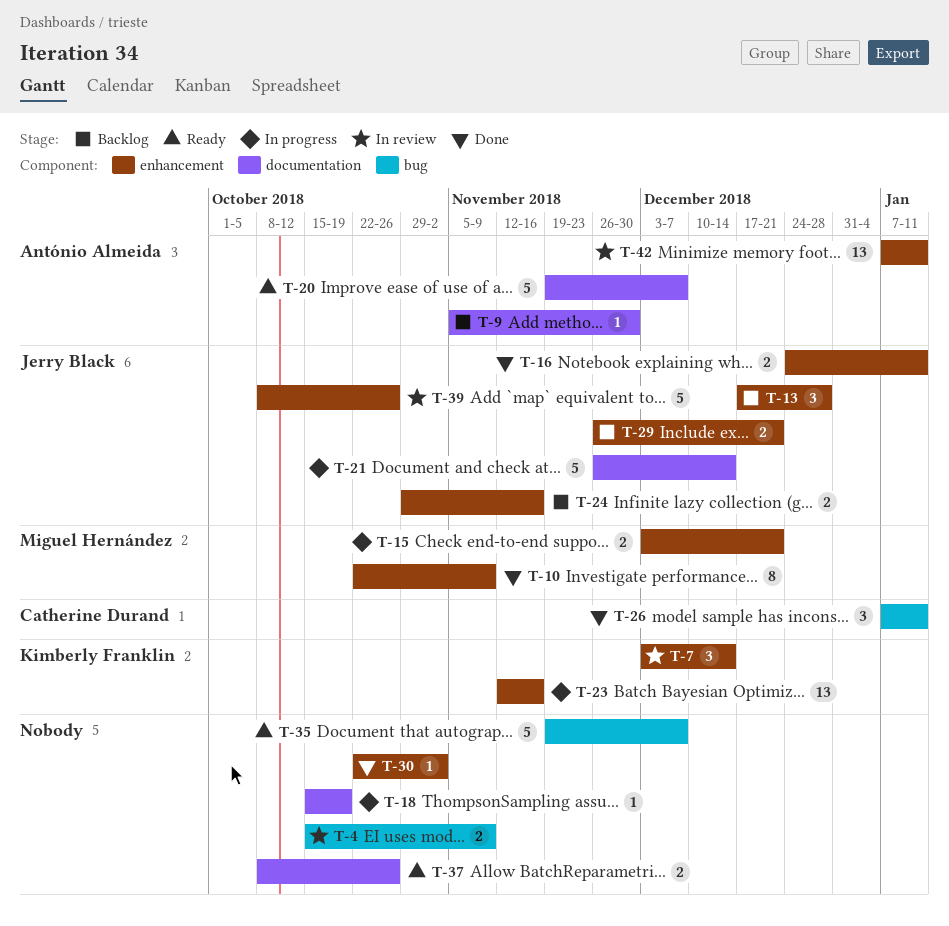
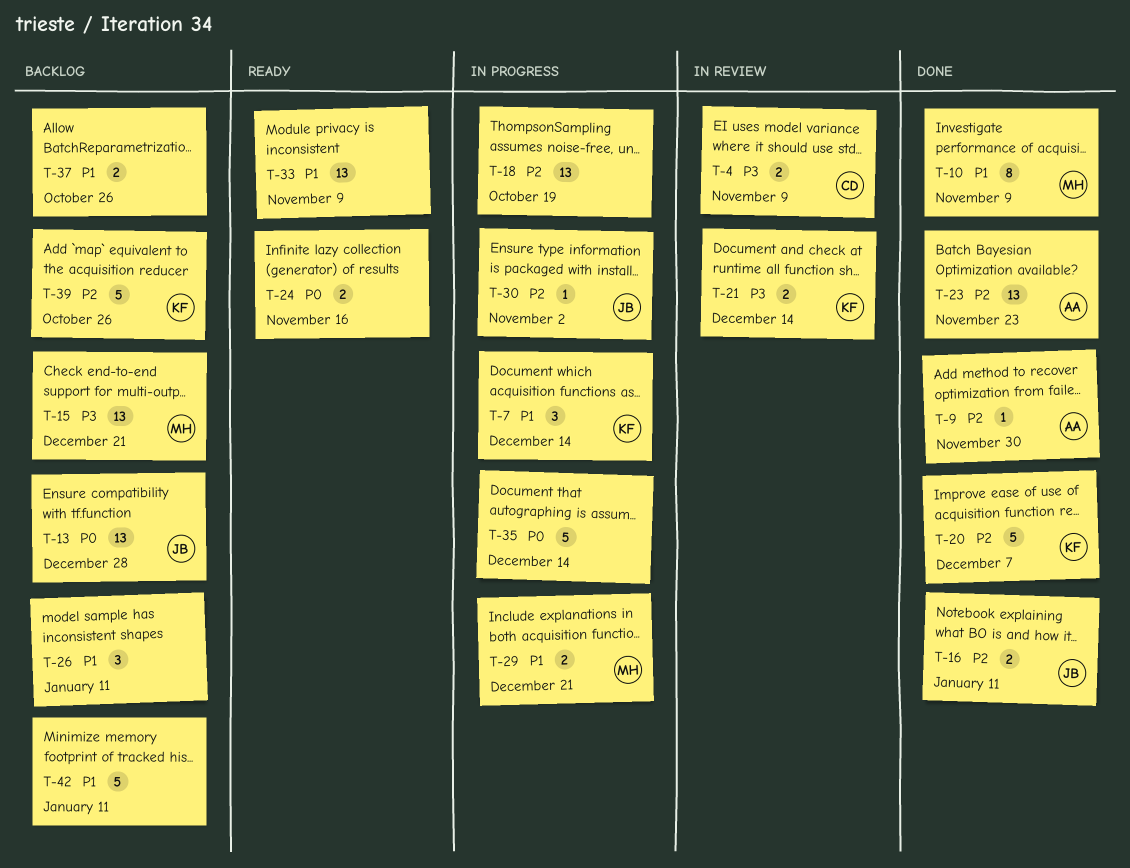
T-4, owner: none -> Catherine Durand
T-7, status: In review -> In progress
T-9, status: Backlog -> Done
T-13, estimate: 3 -> 13
T-15, status: In progress -> Backlog
T-15, estimate: 2 -> 13
T-18, estimate: 1 -> 13
T-20, status: Ready -> Done
T-20, owner: António Almeida -> Kimberly Franklin
T-21, status: In progress -> In review
T-21, owner: Jerry Black -> Kimberly Franklin
T-21, estimate: 5 -> 2
T-23, status: In progress -> Done
T-23, owner: Kimberly Franklin -> António Almeida
T-23, due: Nov 16 -> Nov 23
T-24, status: Backlog -> Ready
T-24, owner: Jerry Black -> none
T-26, status: Done -> Backlog
T-26, owner: Catherine Durand -> none
T-29, status: Backlog -> In progress
T-29, owner: Jerry Black -> Miguel Hernández
T-30, status: Done -> In progress
T-30, owner: none -> Jerry Black
T-33: none -> present
T-35, status: Ready -> In progress
T-35, due: Dec 7 -> Dec 14
T-37, status: Ready -> Backlog
T-39, status: In review -> Backlog
T-39, owner: Jerry Black -> Kimberly Franklin
T-42, status: In review -> Backlog
T-42, owner: António Almeida -> none
T-42, estimate: 13 -> 5

